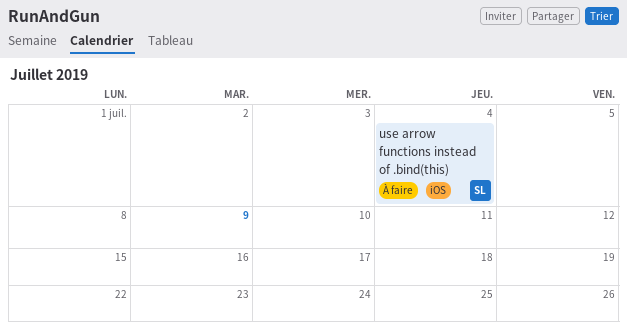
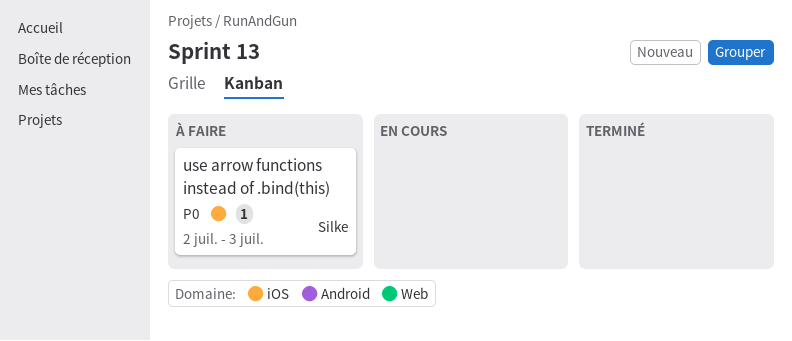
use arrow functions instead of .bind(this), due: Jul 4 -> Jul 3

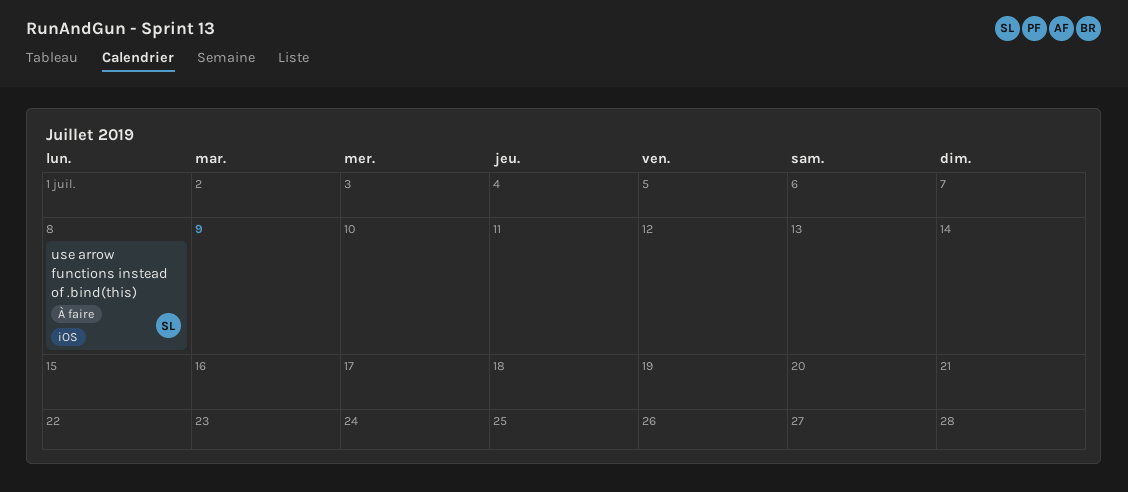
use arrow functions instead of .bind(this), due: Jul 3 -> Jul 8

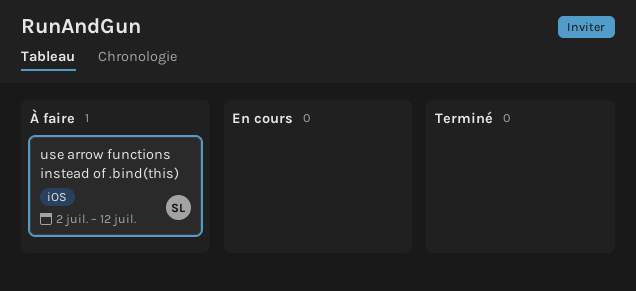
use arrow functions instead of .bind(this), due: Jul 8 -> Jul 12

